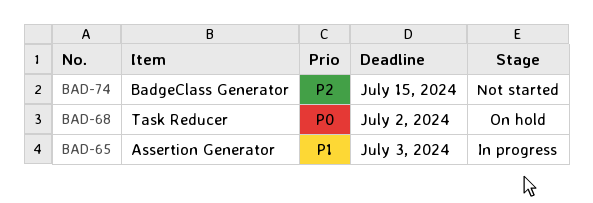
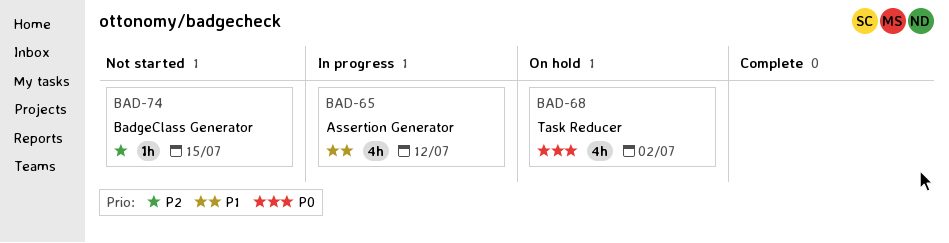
BAD-65, due: Jul 3 -> Jul 12

